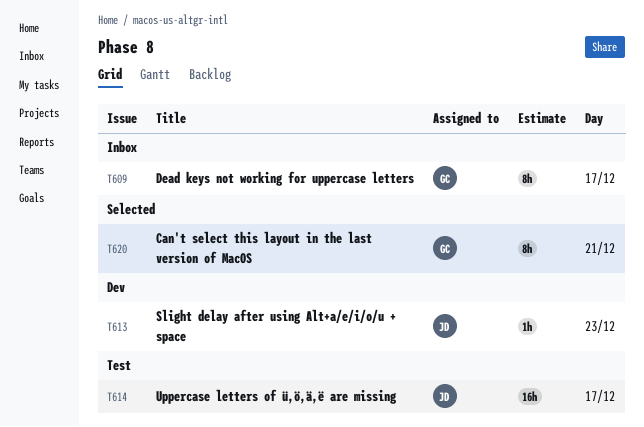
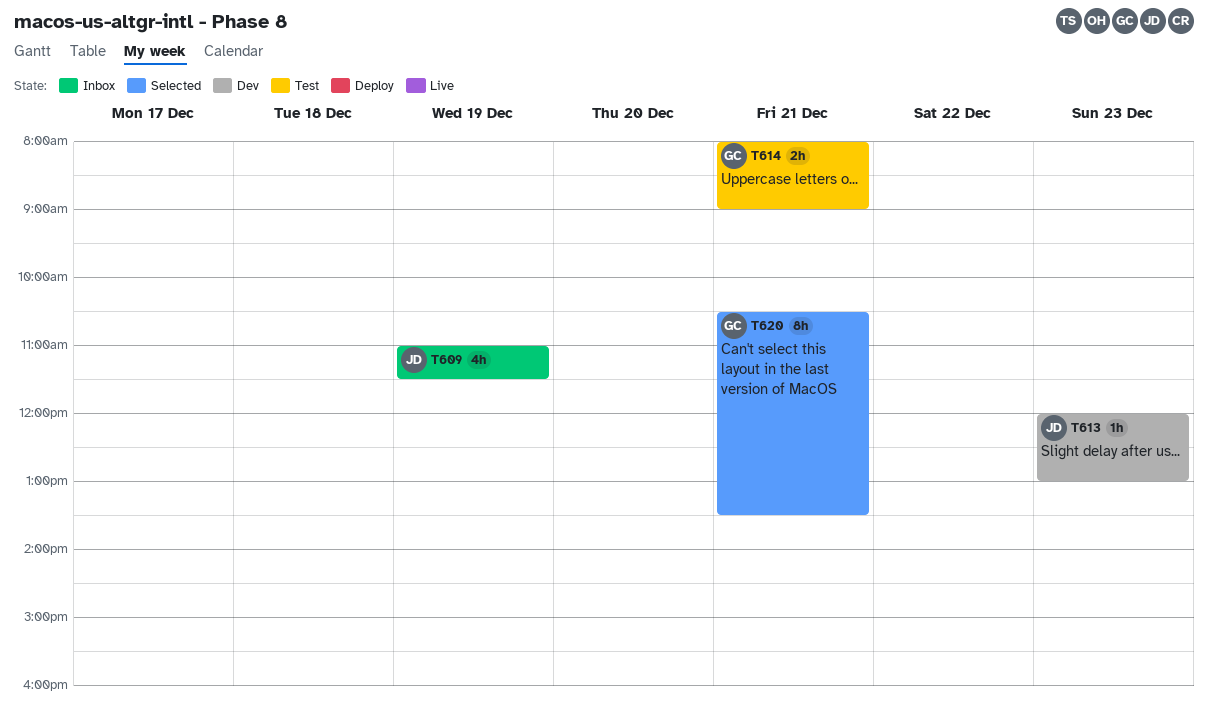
T609, owner: GC -> JD
T609, estimate: 8h -> 4h
T609, day: Dec 17 -> Dec 19
T614, owner: JD -> GC
T614, estimate: 16h -> 2h
T614, day: Dec 17 -> Dec 21

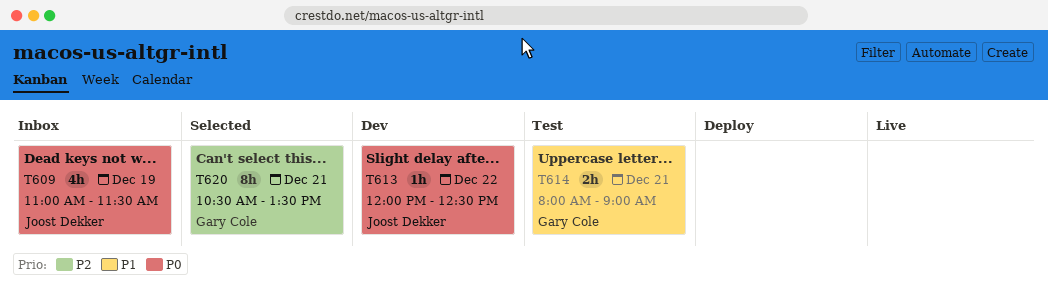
T613, day: Dec 23 -> Dec 22
T613, ends: 13:00 -> 12:30

